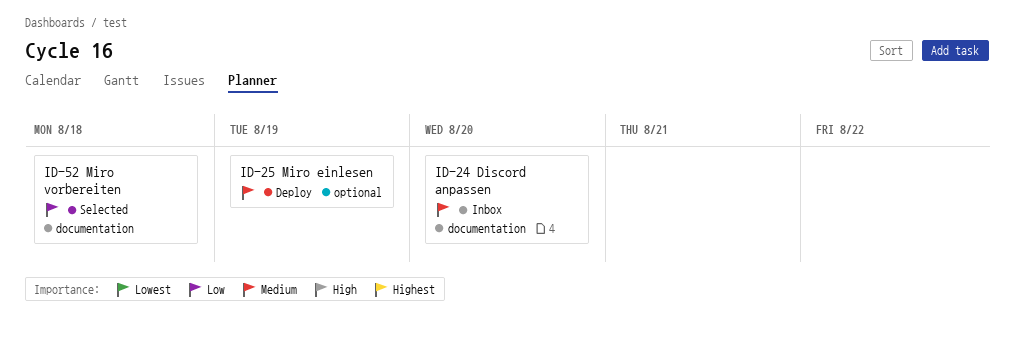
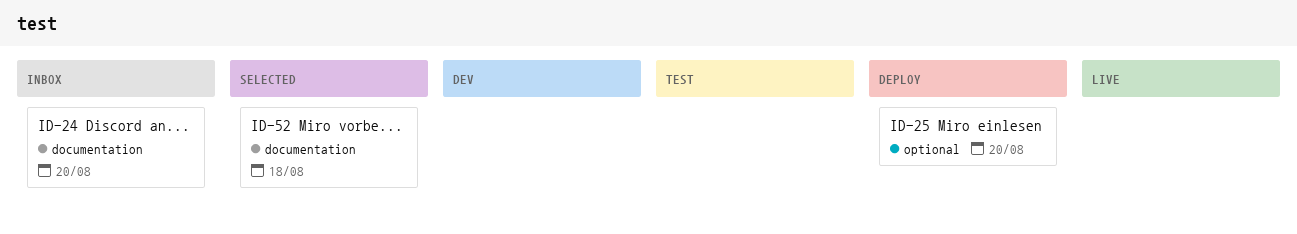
ID-25, due: Aug 19 -> Aug 20

